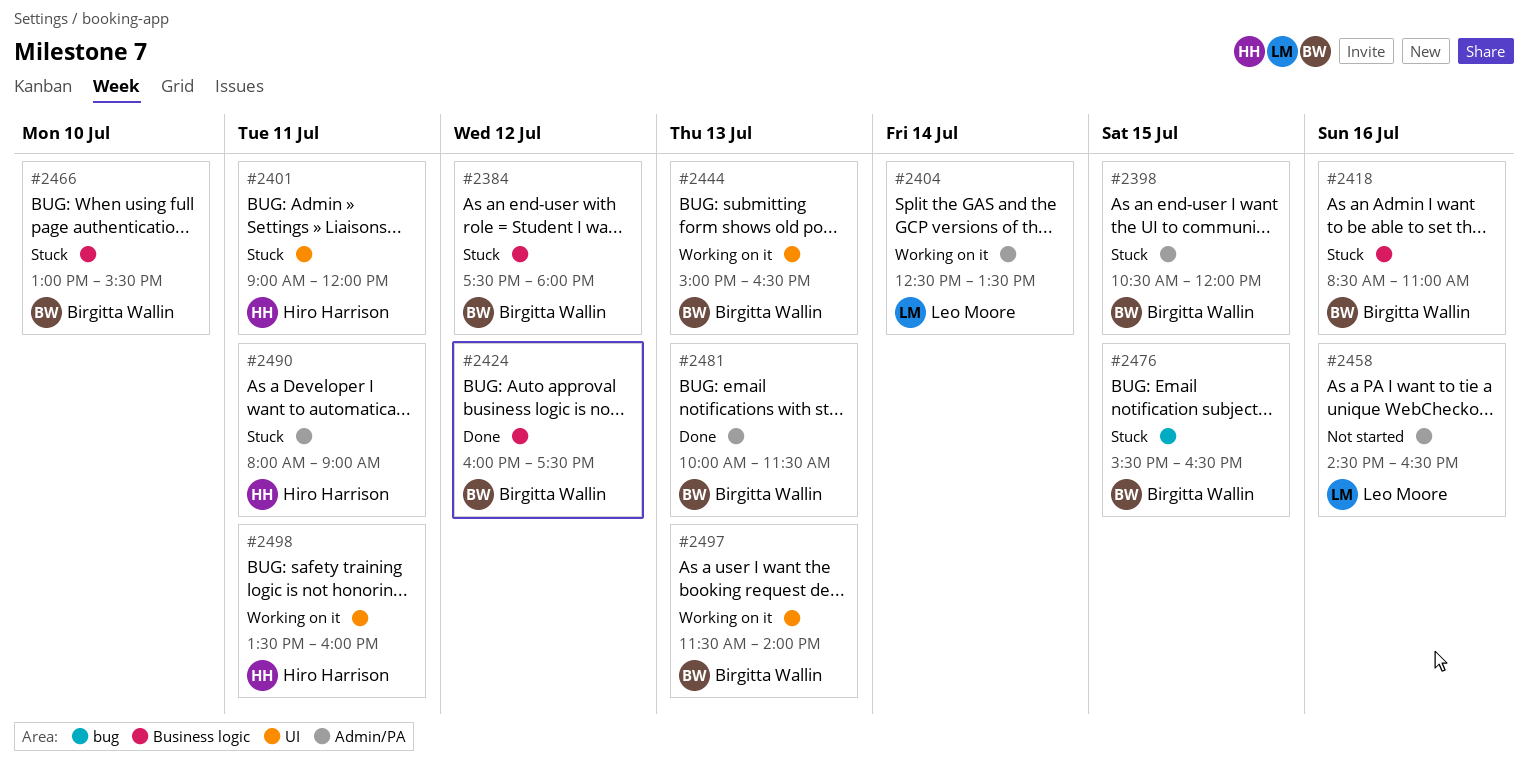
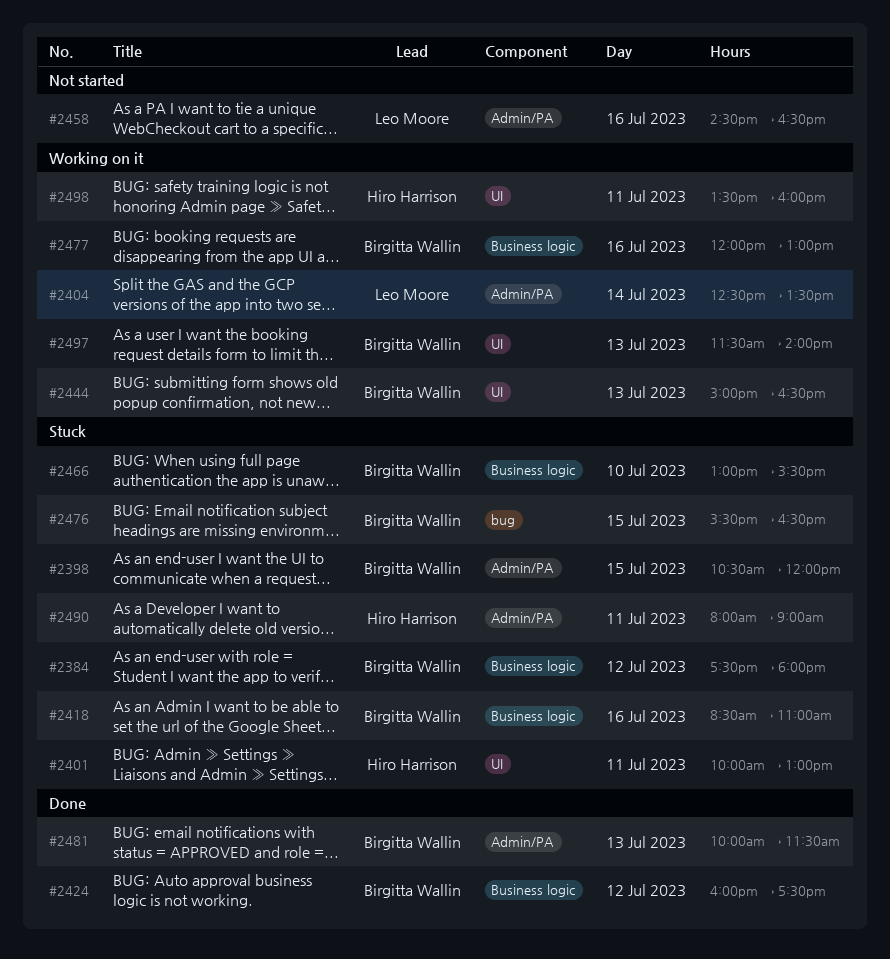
#2401, begins: 09:00 -> 10:00
#2401, ends: 12:00 -> 13:00
#2477: none -> present

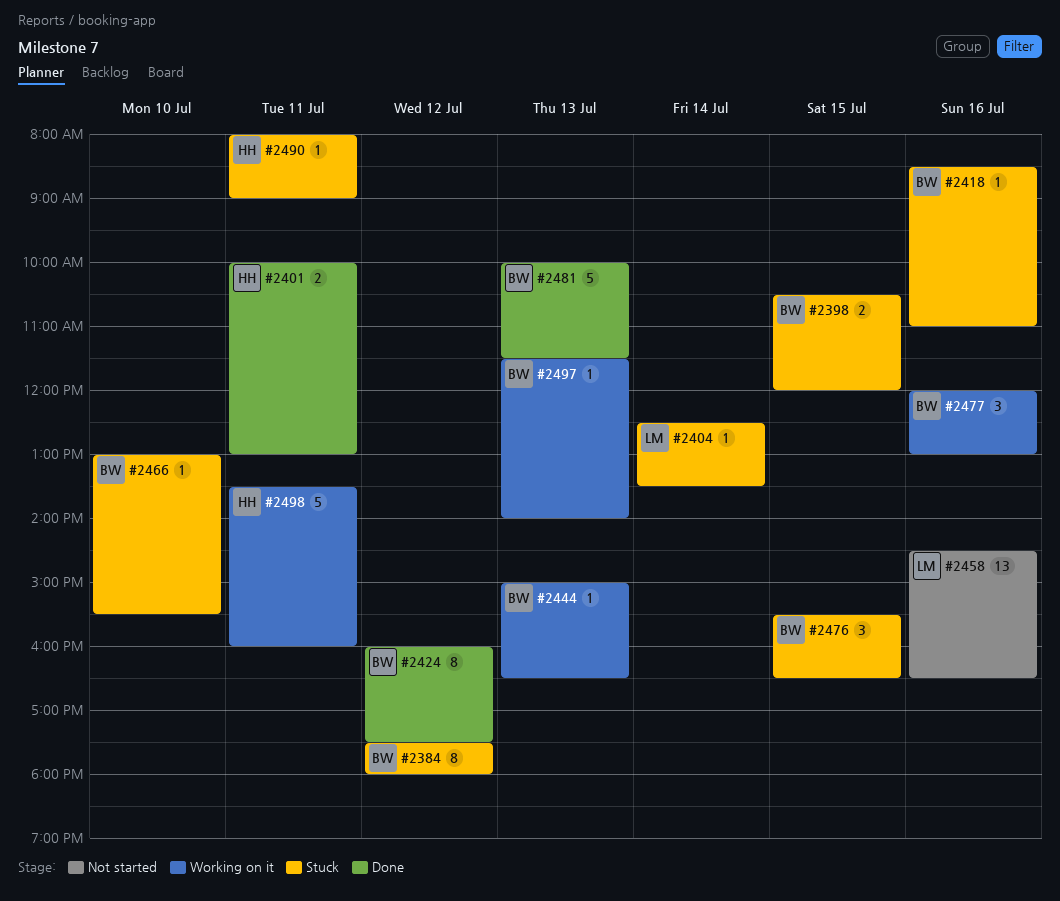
#2401, status: Stuck -> Done
#2404, status: Working on it -> Stuck

